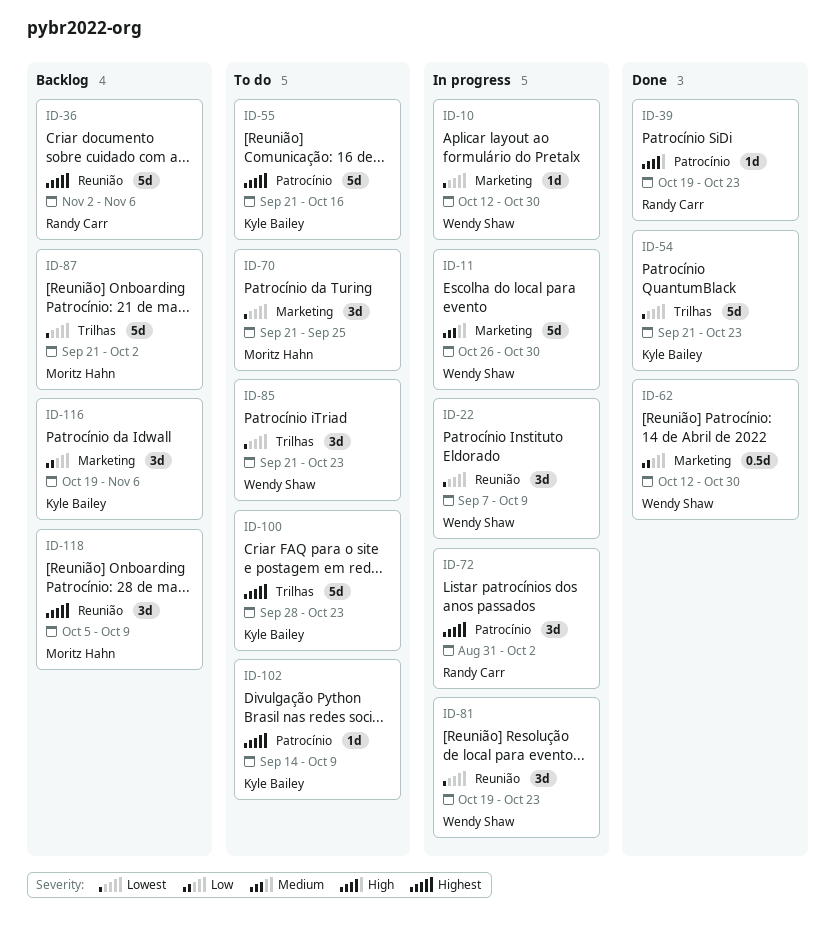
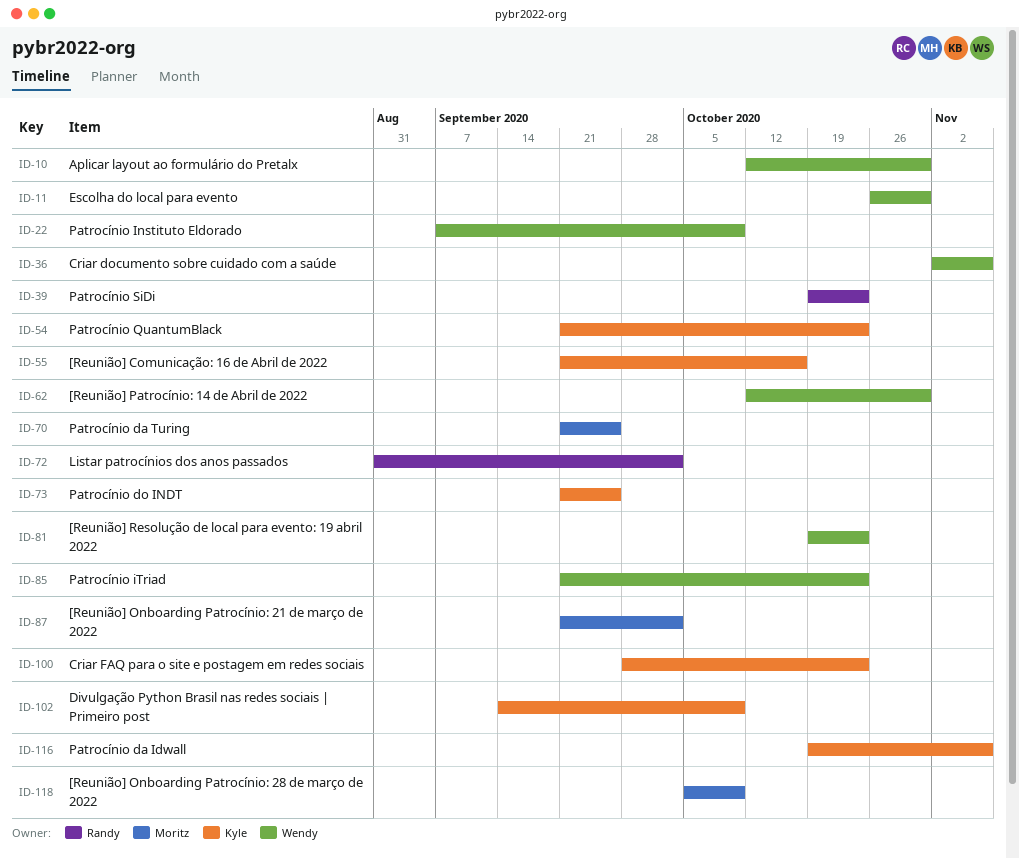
ID-36, owner: Randy Carr -> Wendy Shaw
ID-73: none -> present

